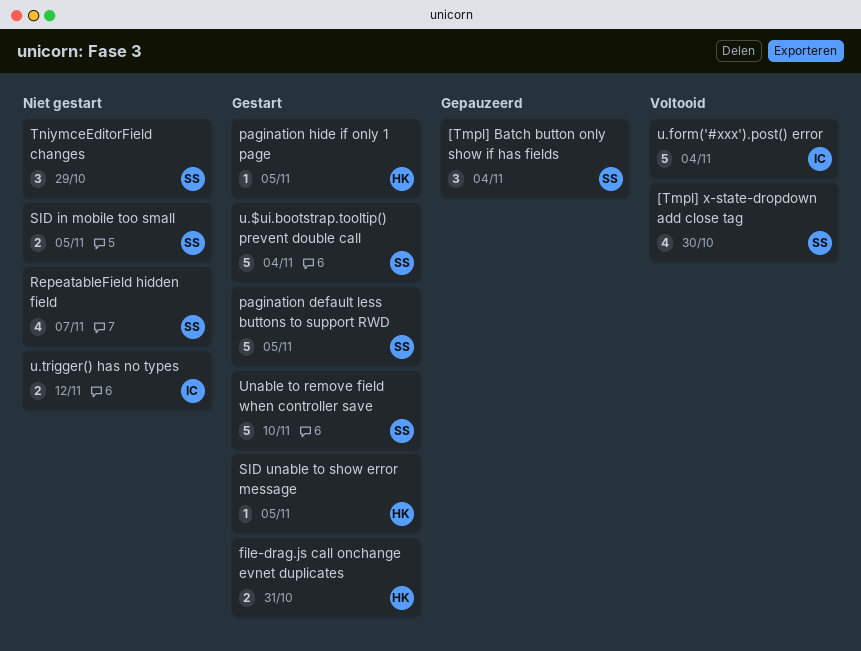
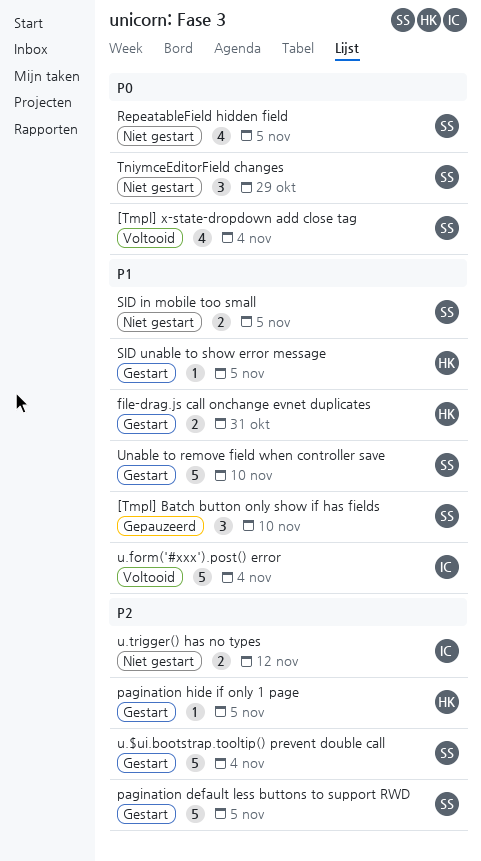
[Tmpl] Batch button only show if has fields, due: Nov 4 -> Nov 10
[Tmpl] x-state-dropdown add close tag, due: Oct 30 -> Nov 4
RepeatableField hidden field, due: Nov 7 -> Nov 5

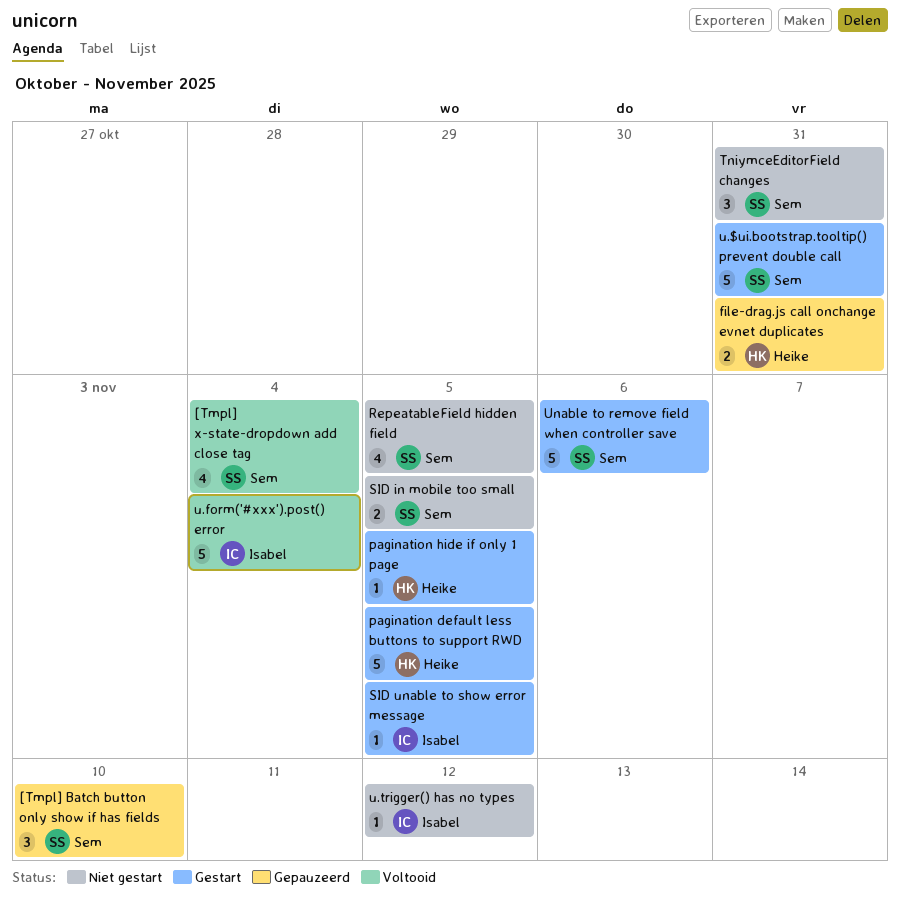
file-drag.js call onchange evnet duplicates, status: Gestart -> Gepauzeerd
pagination default less buttons to support RWD, owner: Sem -> Heike
SID unable to show error message, owner: Heike -> Isabel
TniymceEditorField changes, due: Oct 29 -> Oct 31
u.$ui.bootstrap.tooltip() prevent double call, due: Nov 4 -> Oct 31
u.trigger() has no types, estimate: 2 -> 1
Unable to remove field when controller save, due: Nov 10 -> Nov 6

